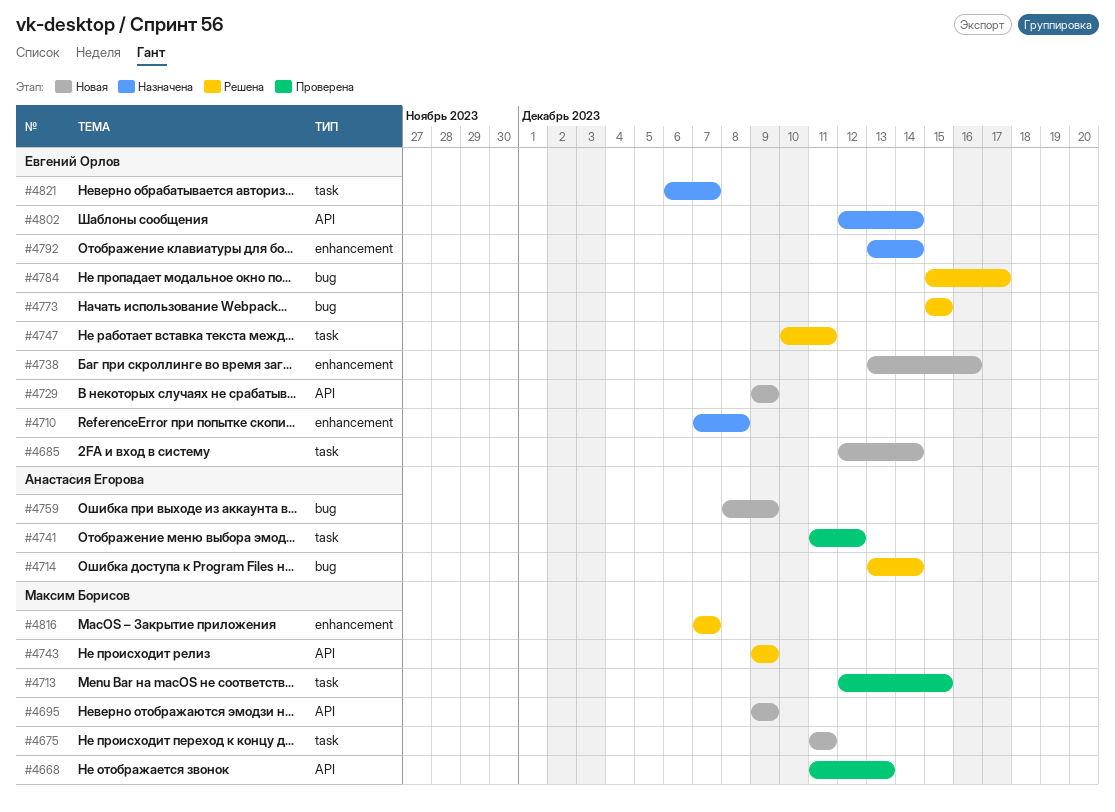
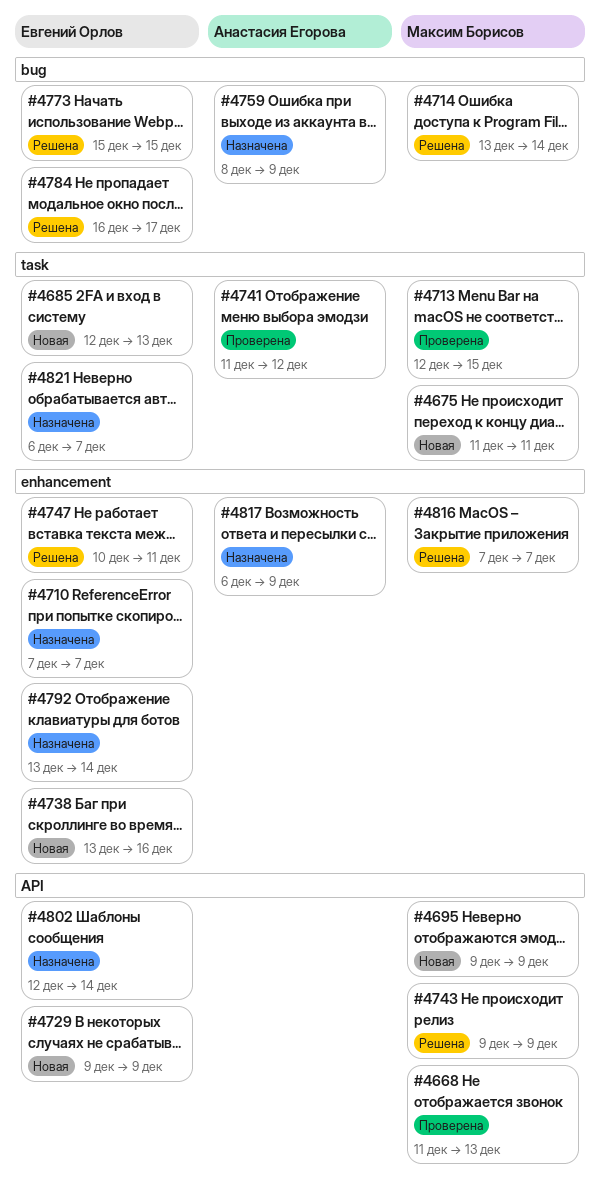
#4685, due: Dec 14 -> Dec 13
#4710, due: Dec 8 -> Dec 7
#4714, owner: Анастасия Егорова -> Максим Борисов
#4747, label: task -> enhancement
#4759, status: Новая -> Назначена
#4784, start: Dec 15 -> Dec 16
#4817: none -> present

